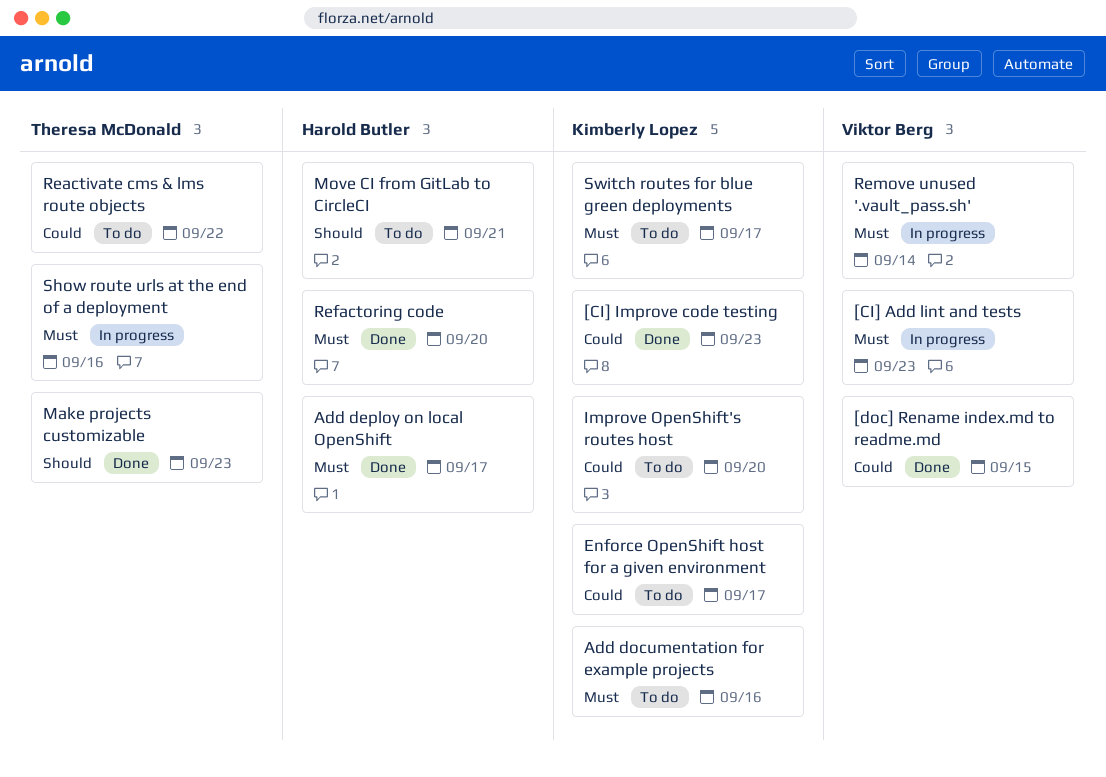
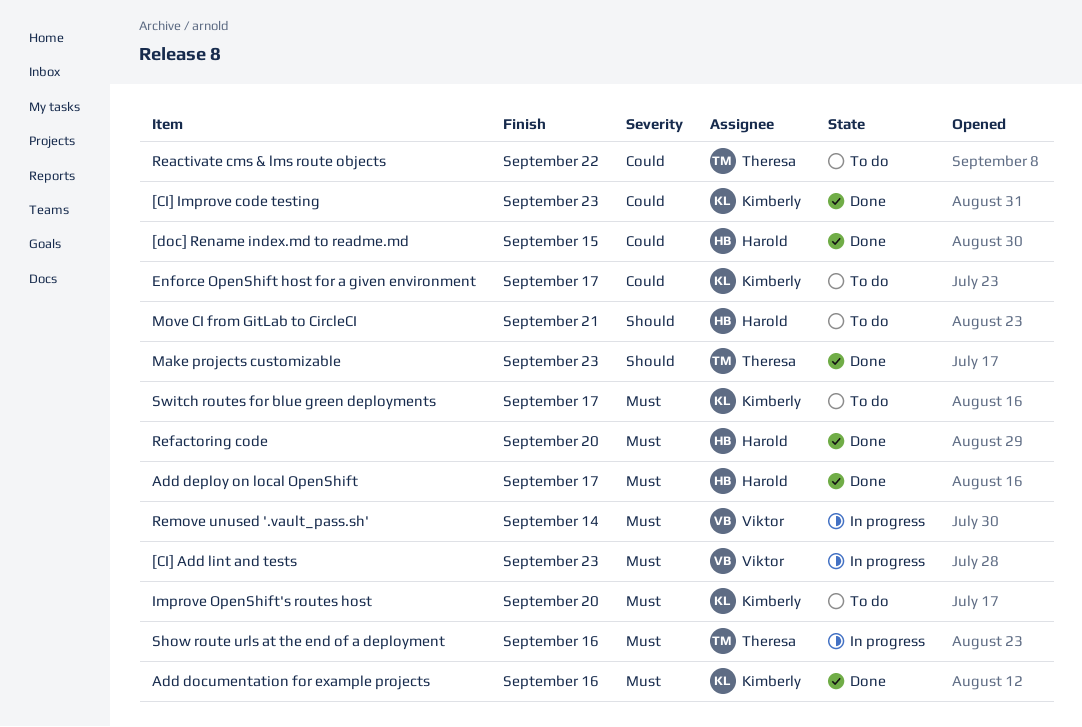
[doc] Rename index.md to readme.md, owner: Viktor Berg -> Harold Butler
Add documentation for example projects, status: To do -> Done
Improve OpenShift's routes host, priority: Could -> Must

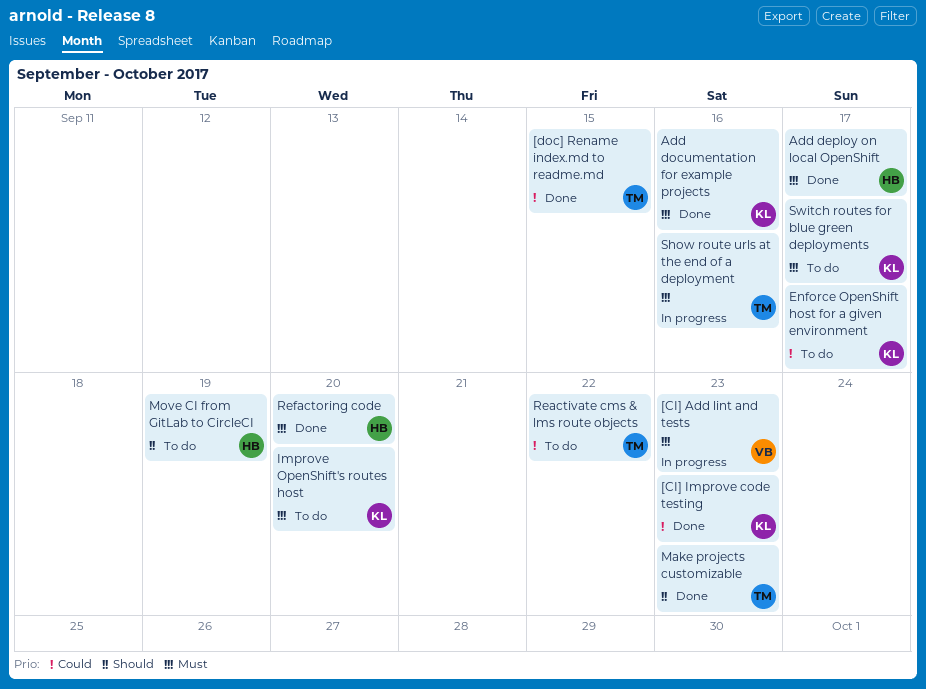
[doc] Rename index.md to readme.md, owner: Harold -> Theresa
Move CI from GitLab to CircleCI, due: Sep 21 -> Sep 19
Remove unused '.vault_pass.sh': present -> none

